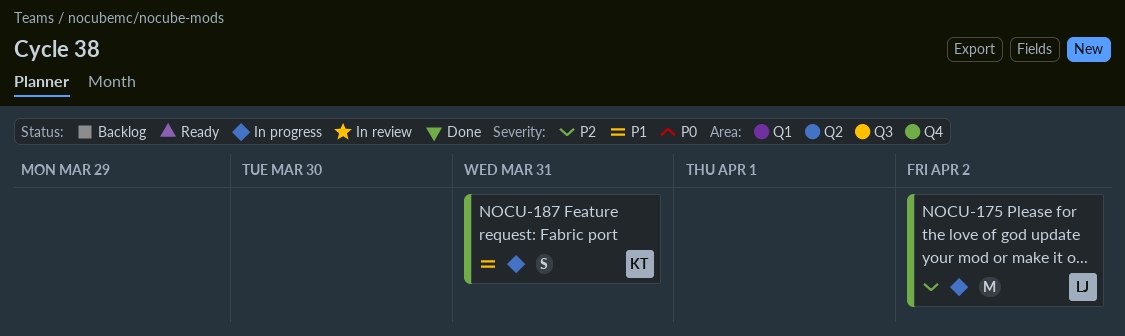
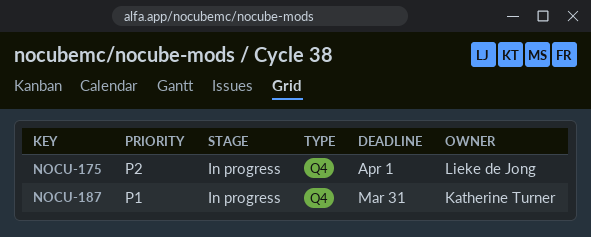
NOCU-175, due: Apr 2 -> Apr 1

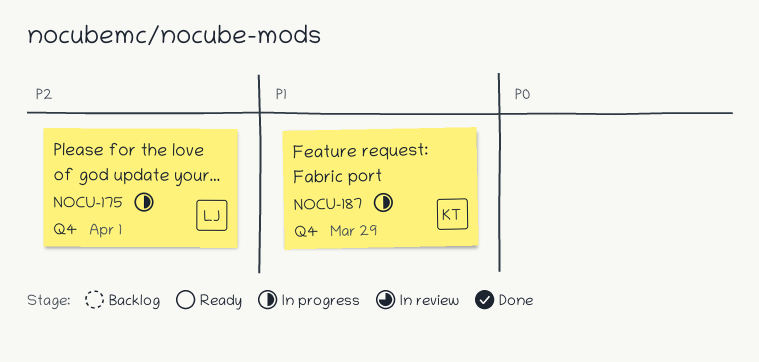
NOCU-187, due: Mar 31 -> Mar 29

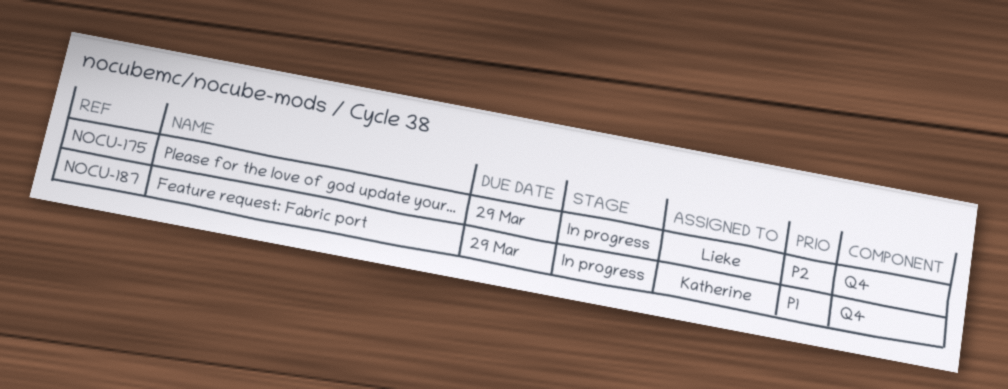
NOCU-175, due: Apr 1 -> Mar 29

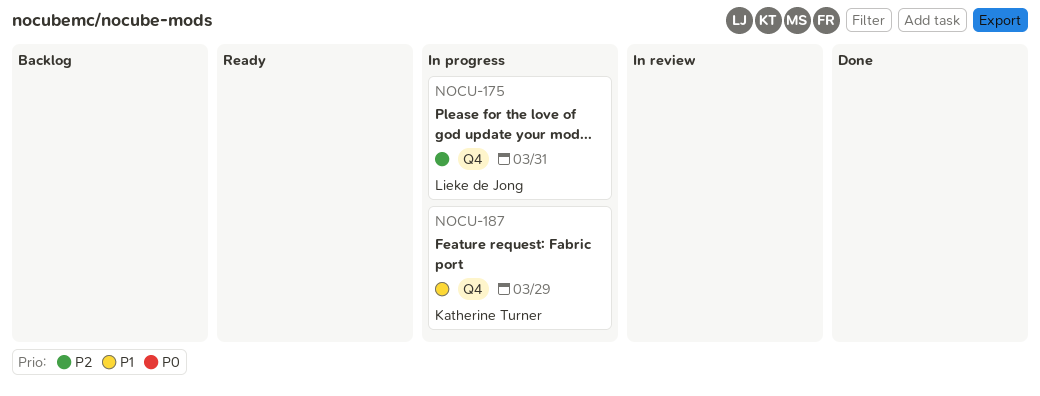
NOCU-175, due: Mar 29 -> Mar 31

